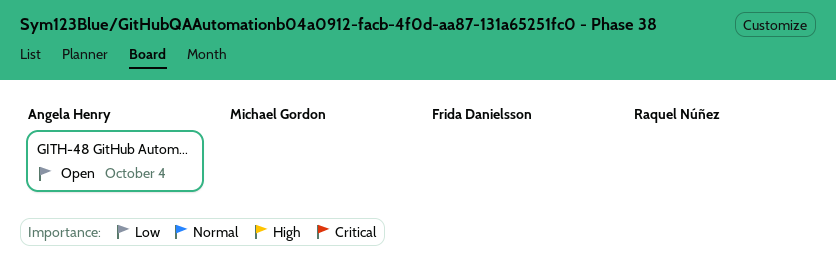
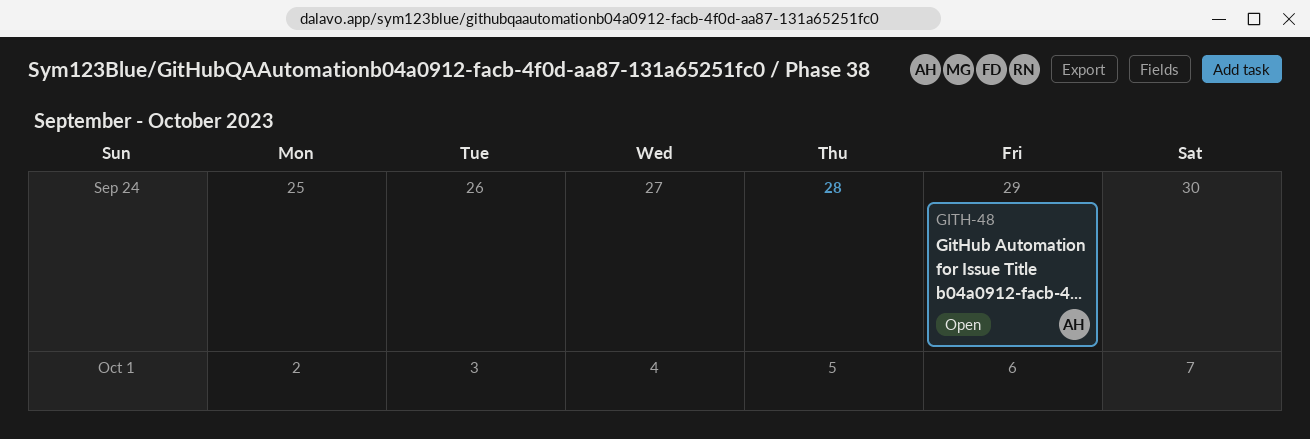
GITH-48, due: Oct 4 -> Sep 29

